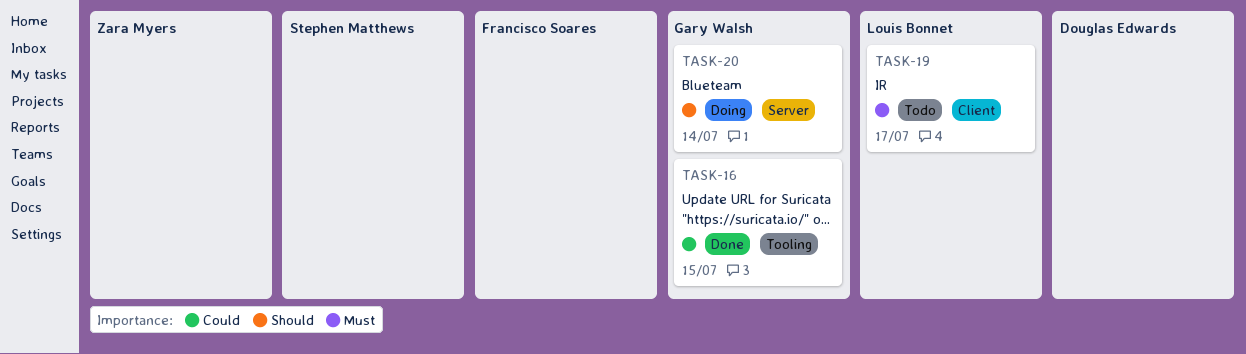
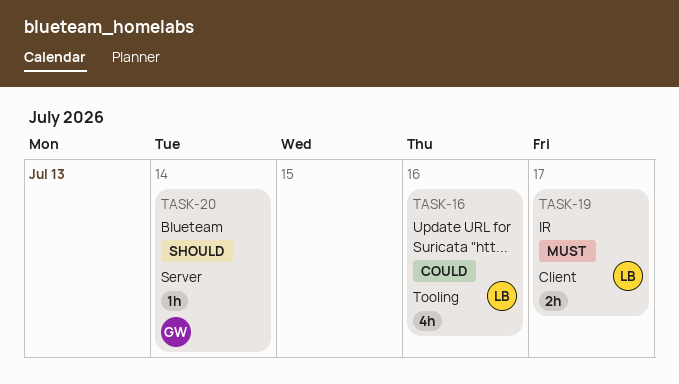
TASK-16, owner: Gary Walsh -> Louis Bonnet
TASK-16, due: Jul 15 -> Jul 16

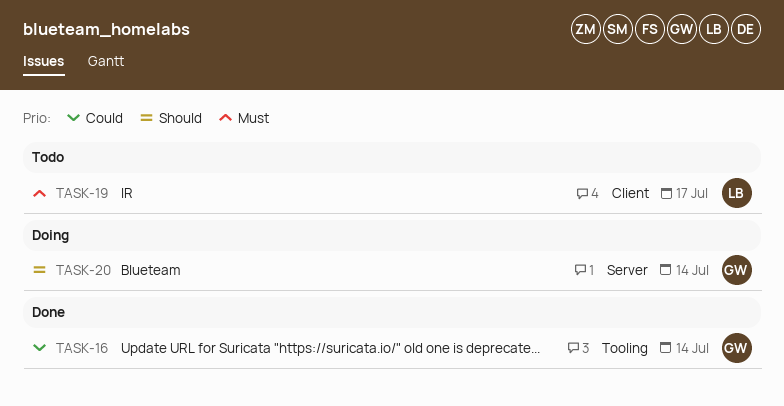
TASK-16, owner: LB -> GW
TASK-16, due: Jul 16 -> Jul 14

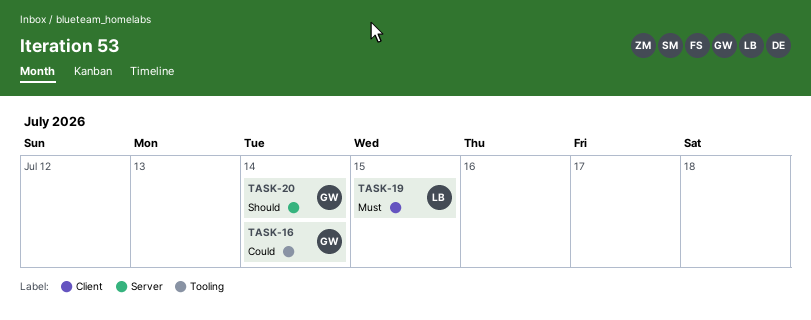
TASK-19, due: Jul 17 -> Jul 15

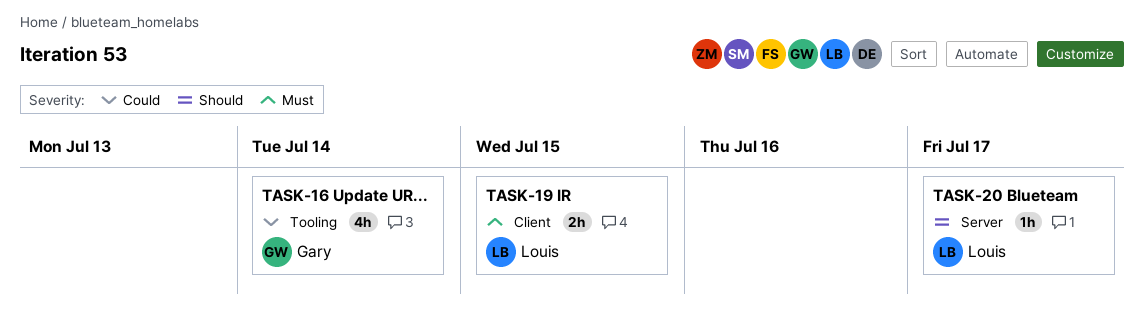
TASK-20, owner: Gary -> Louis
TASK-20, due: Jul 14 -> Jul 17

